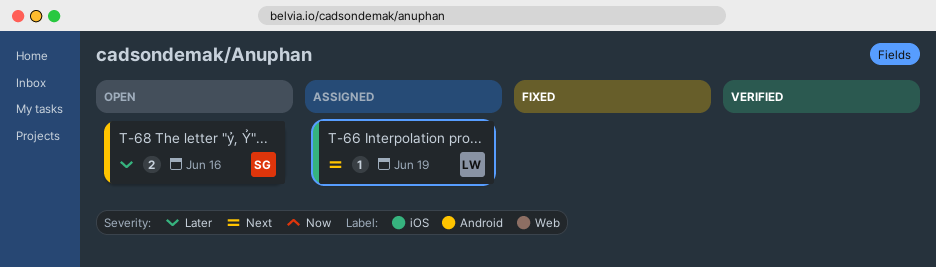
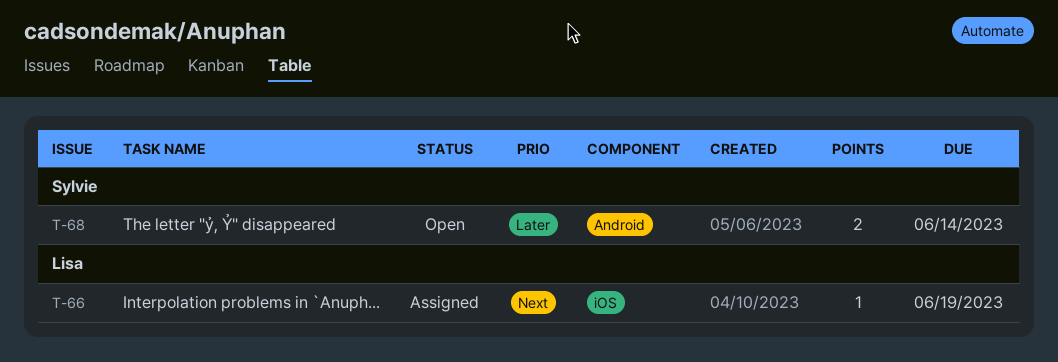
T-68, due: Jun 16 -> Jun 14

